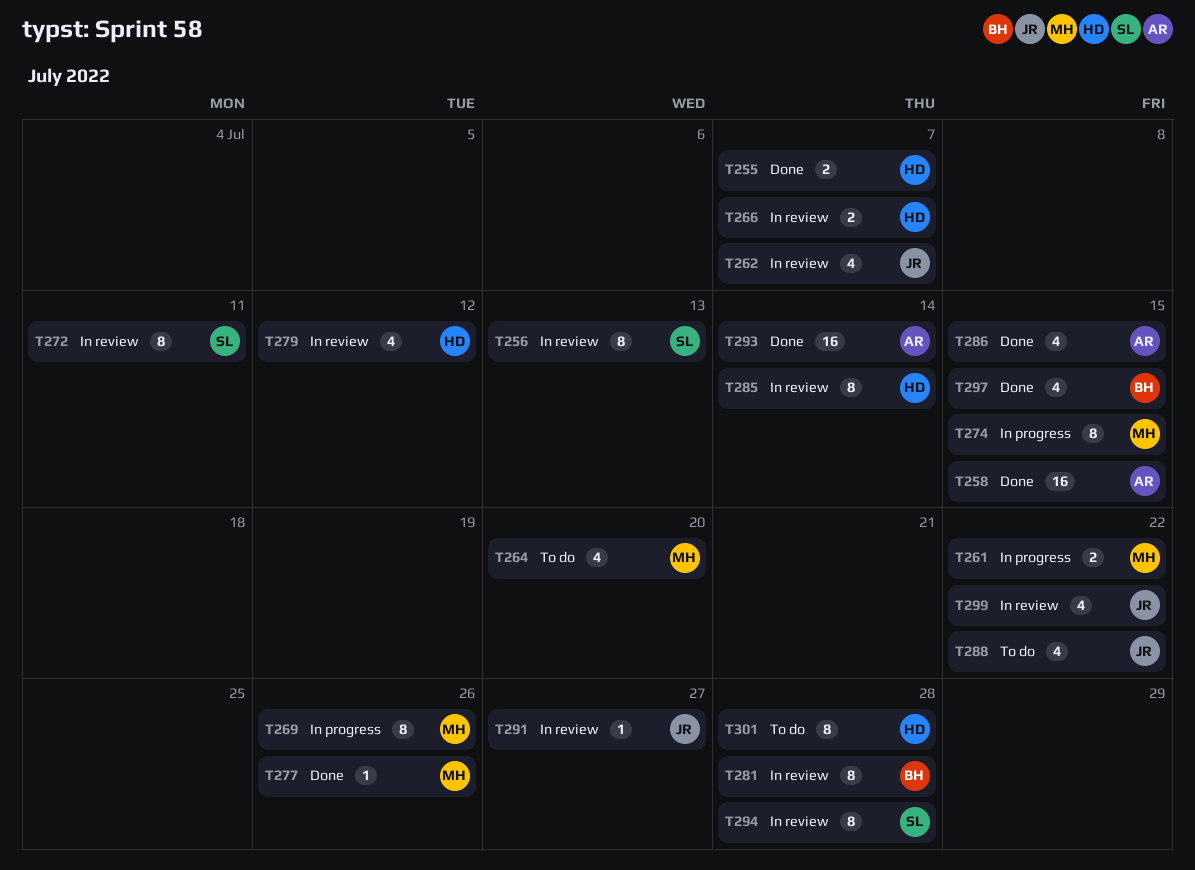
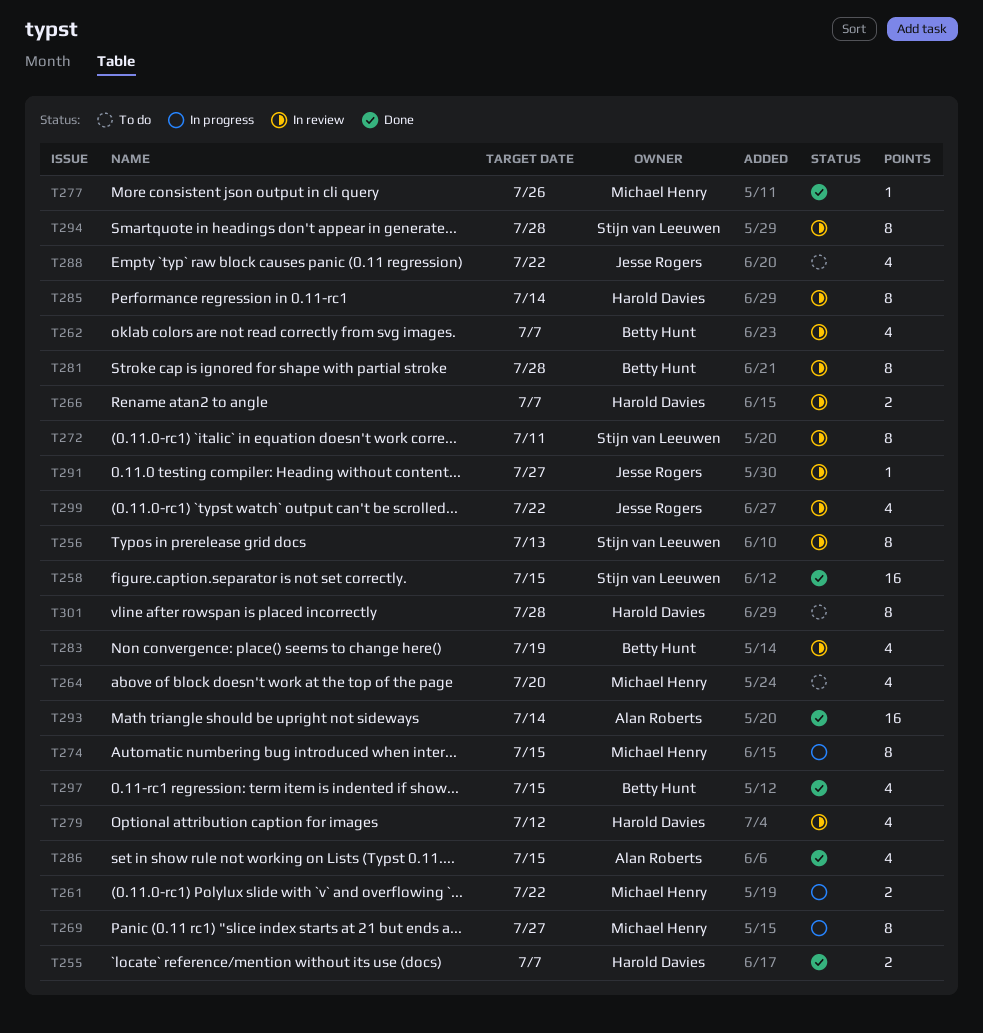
T258, owner: Alan Roberts -> Stijn van Leeuwen
T262, owner: Jesse Rogers -> Betty Hunt
T269, due: Jul 26 -> Jul 27
T283: none -> present

